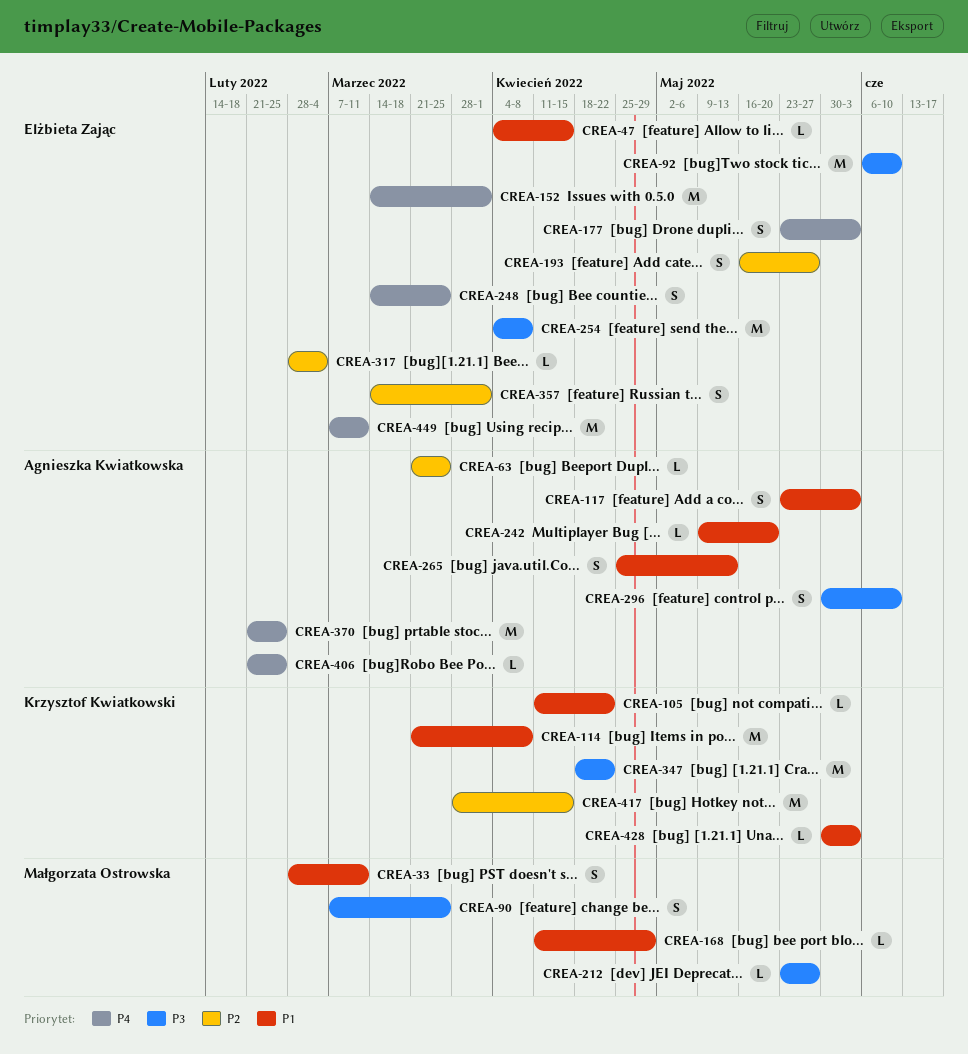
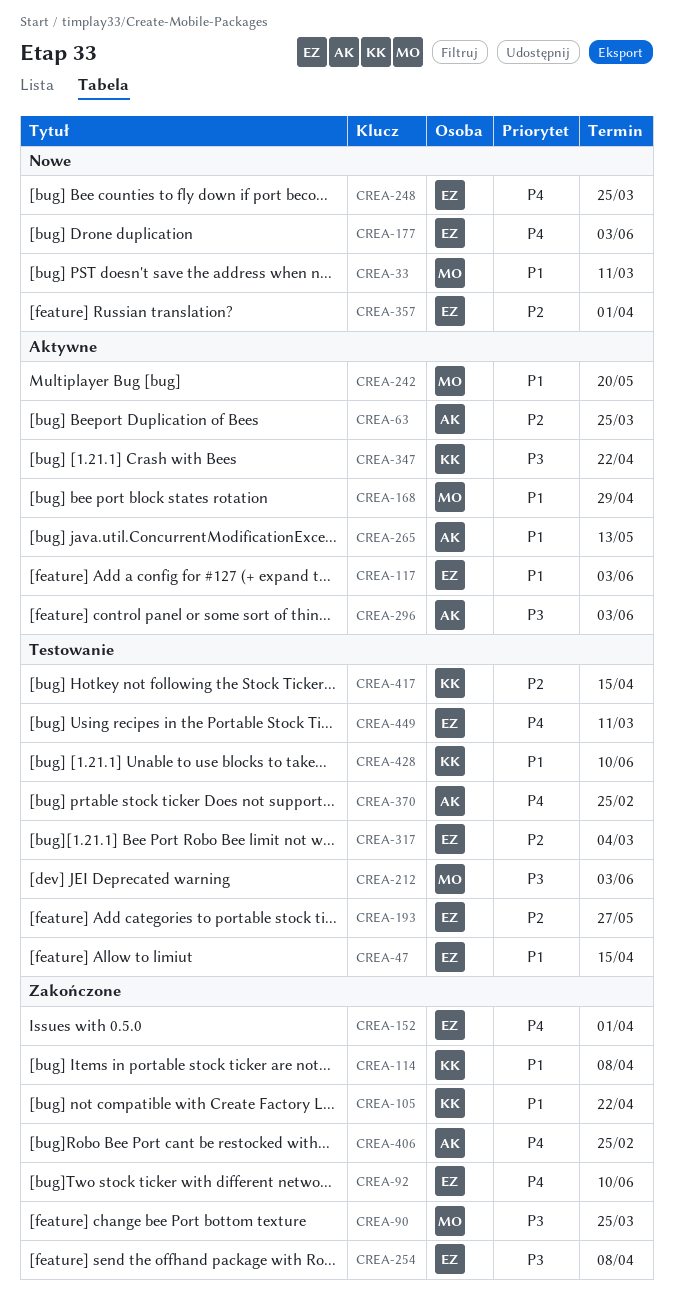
CREA-92, priority: P3 -> P4
CREA-117, owner: Agnieszka Kwiatkowska -> Elżbieta Zając
CREA-212, due: May 27 -> Jun 3
CREA-242, owner: Agnieszka Kwiatkowska -> Małgorzata Ostrowska
CREA-296, due: Jun 10 -> Jun 3
CREA-428, due: Jun 3 -> Jun 10

